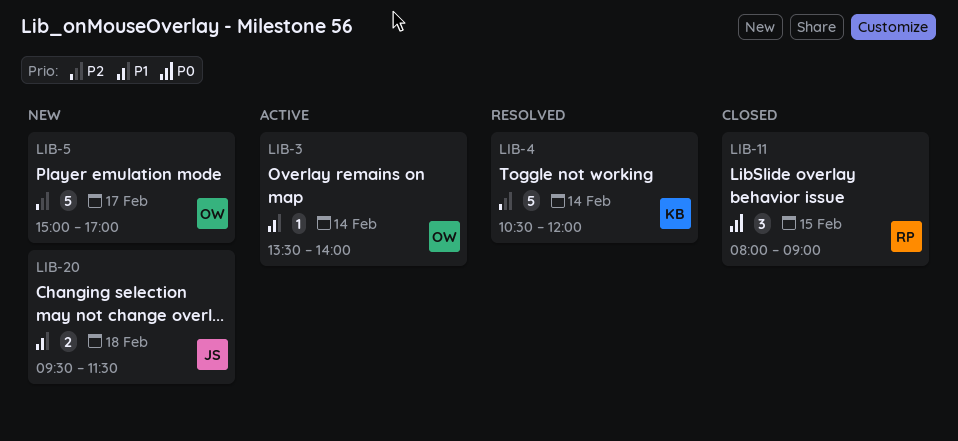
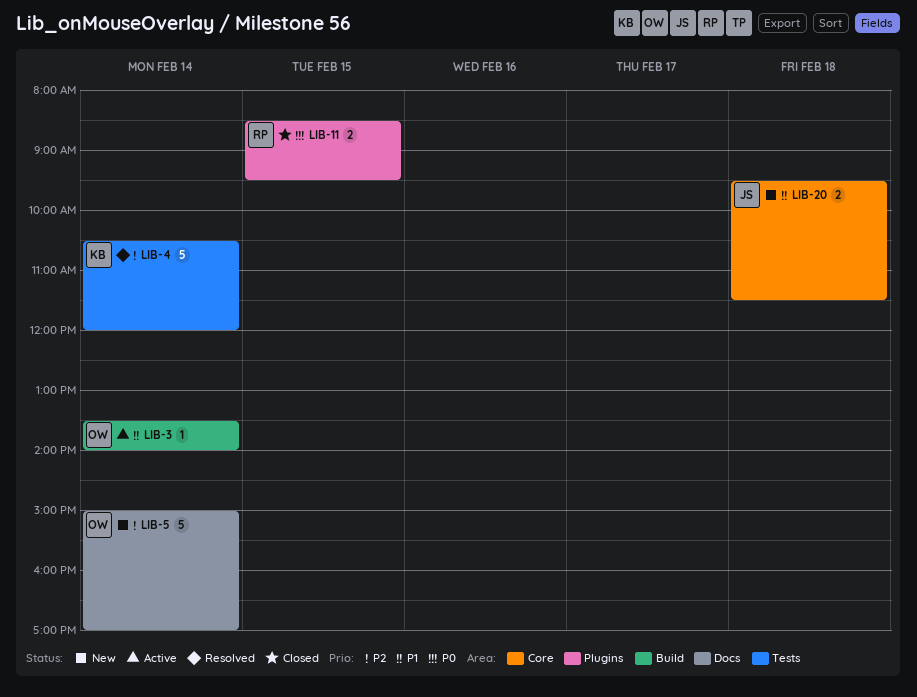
LIB-5, day: Feb 17 -> Feb 14
LIB-11, estimate: 3 -> 2
LIB-11, begins: 08:00 -> 08:30
LIB-11, ends: 09:00 -> 09:30

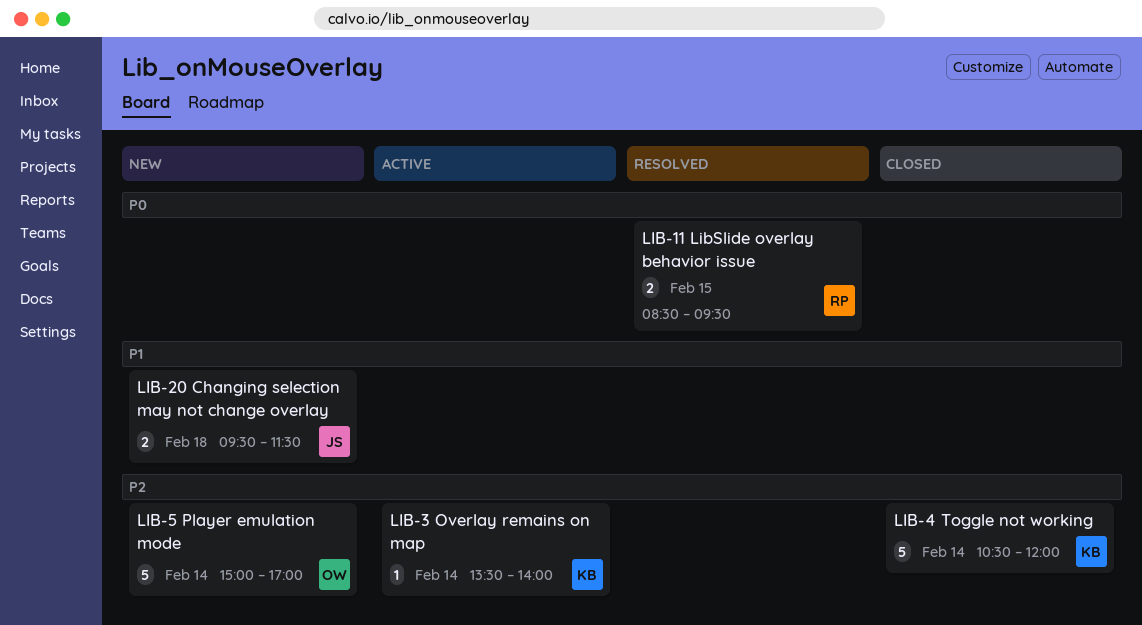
LIB-3, owner: OW -> KB
LIB-3, priority: P1 -> P2
LIB-4, status: Resolved -> Closed
LIB-11, status: Closed -> Resolved

